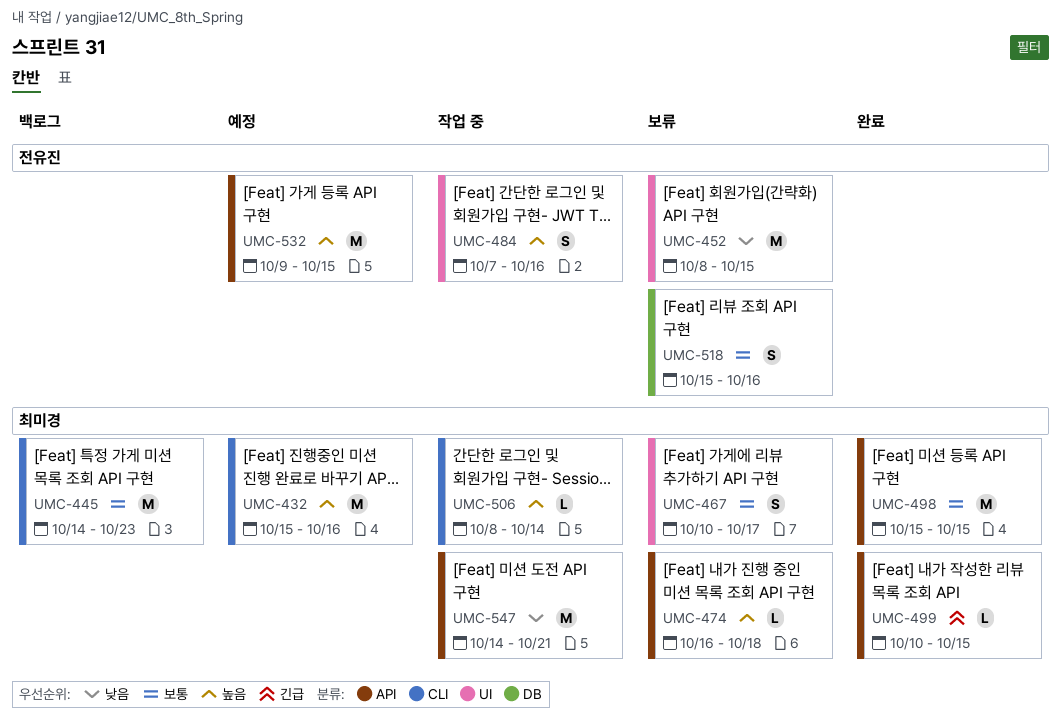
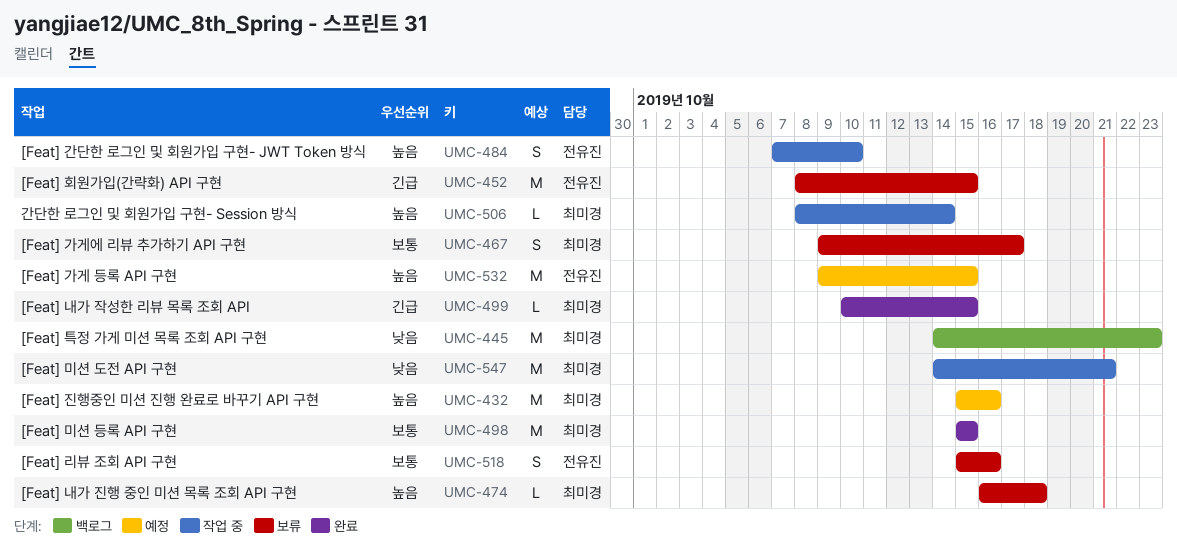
UMC-445, priority: 보통 -> 낮음
UMC-452, priority: 낮음 -> 긴급
UMC-467, start: Oct 10 -> Oct 9
UMC-484, due: Oct 16 -> Oct 10

